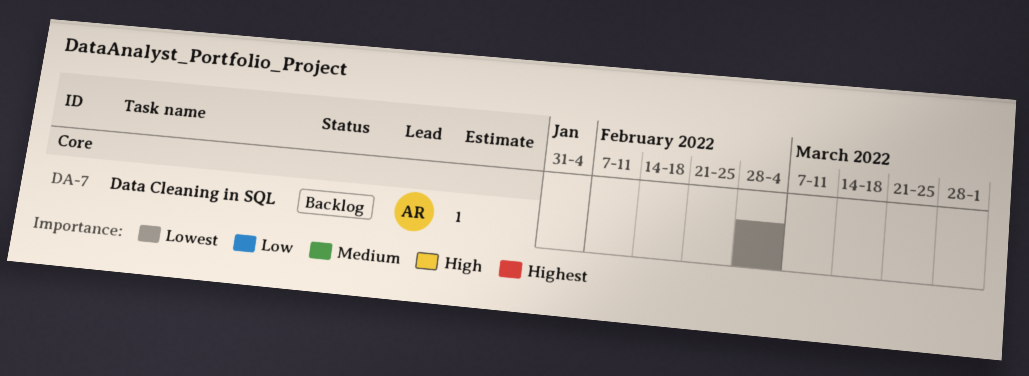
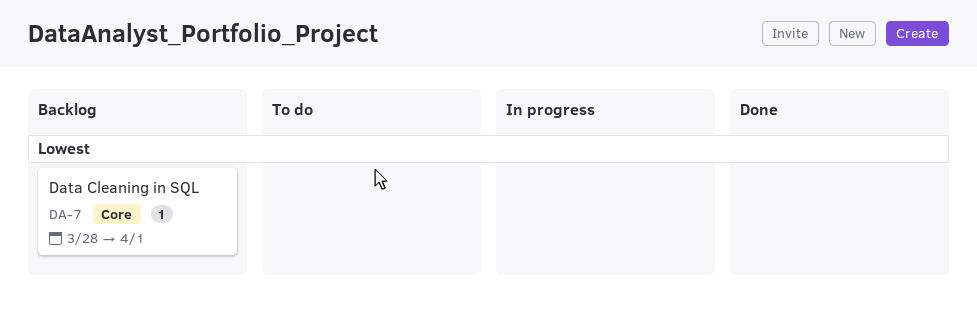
DA-7, start: Feb 28 -> Mar 28
DA-7, due: Mar 4 -> Apr 1

